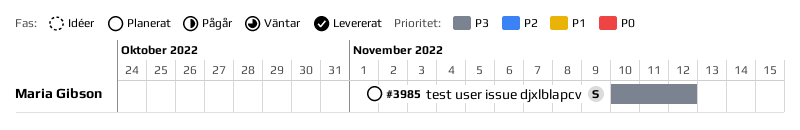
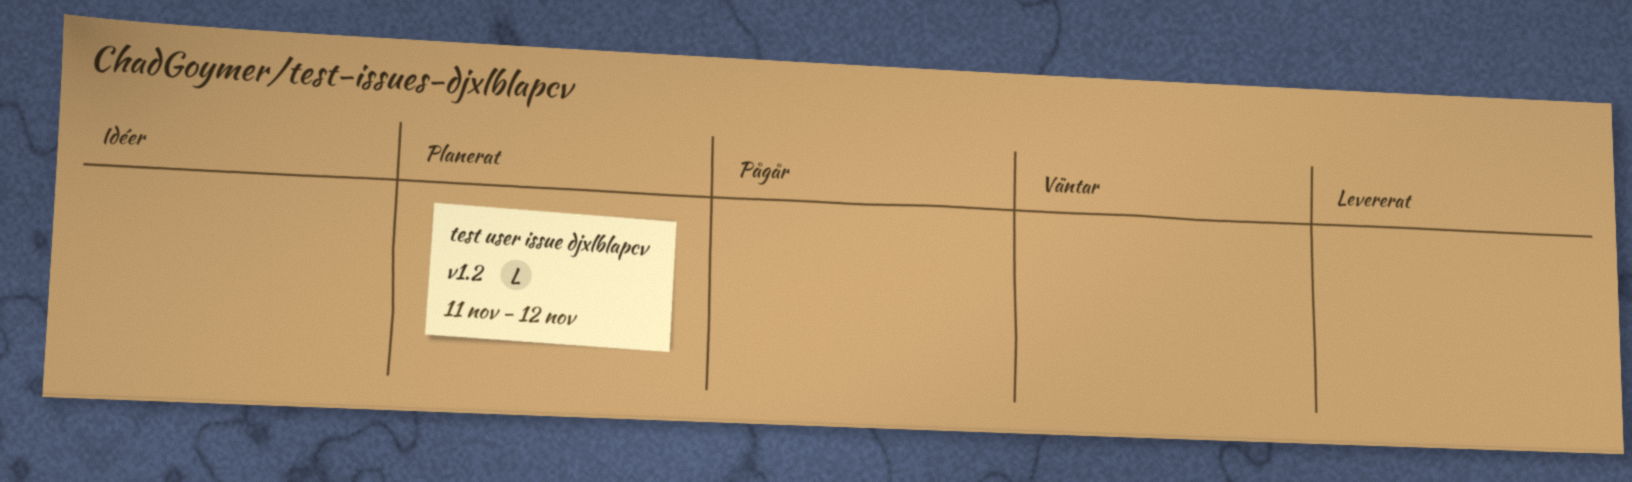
test user issue djxlblapcv, estimate: S -> L
test user issue djxlblapcv, start: Nov 10 -> Nov 11

